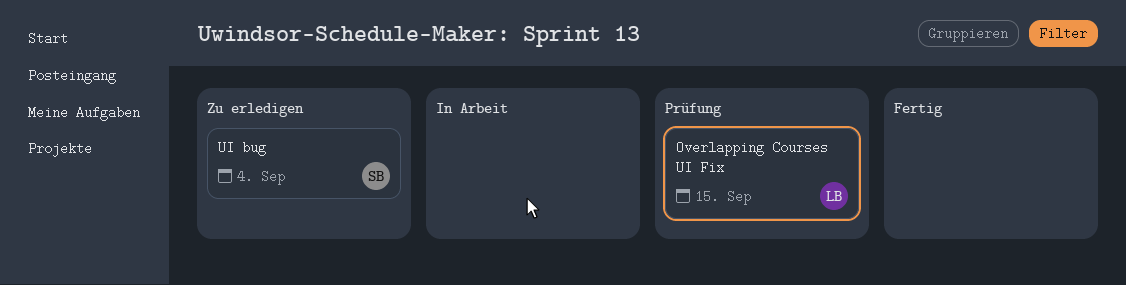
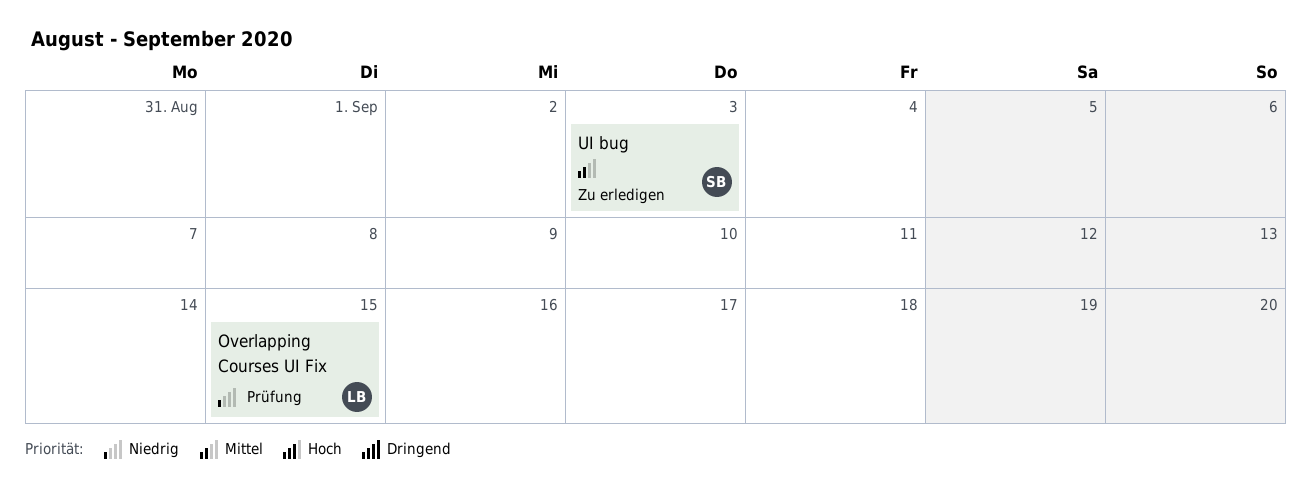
UI bug, due: Sep 4 -> Sep 3

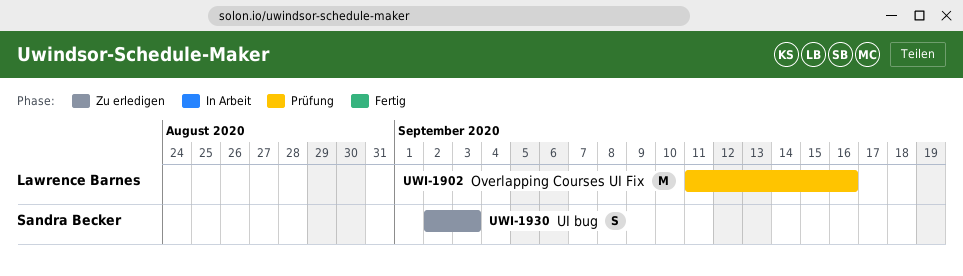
Overlapping Courses UI Fix, due: Sep 15 -> Sep 16

